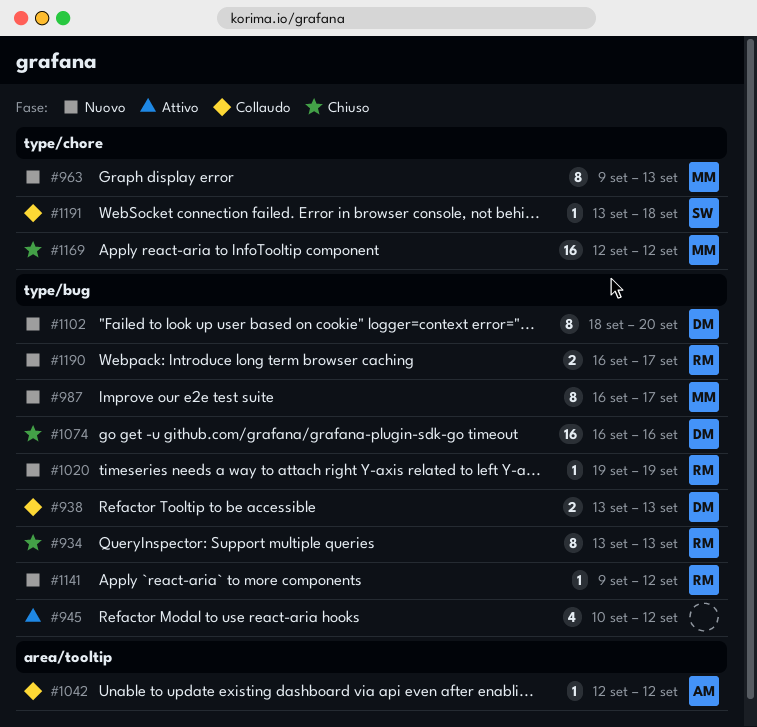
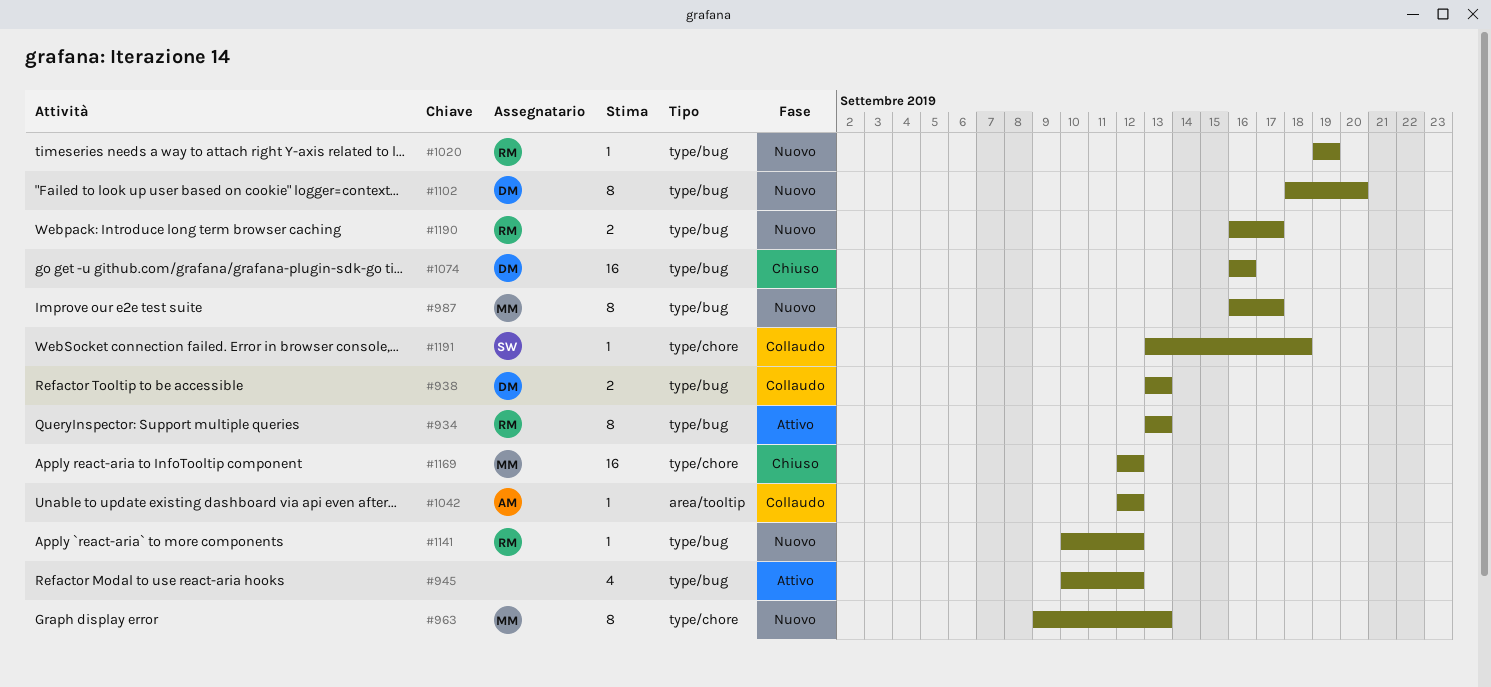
#934, status: Chiuso -> Attivo
#1141, start: Sep 9 -> Sep 10

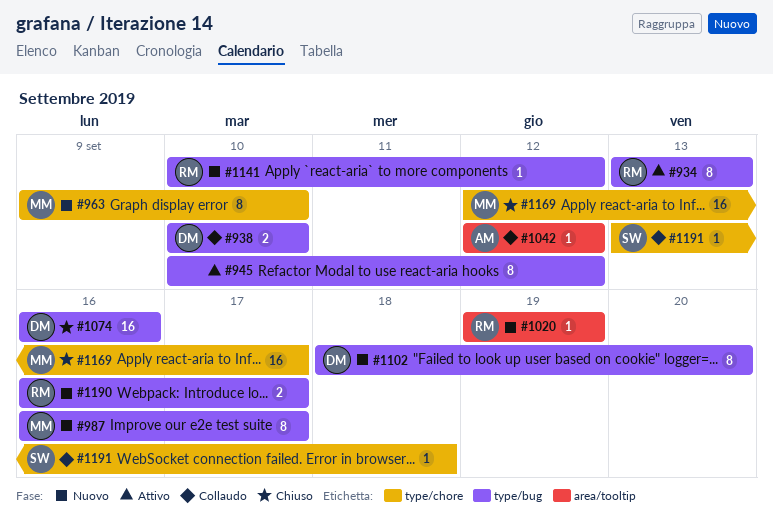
#938, start: Sep 13 -> Sep 10
#938, due: Sep 13 -> Sep 10
#945, estimate: 4 -> 8
#963, due: Sep 13 -> Sep 10
#1020, label: type/bug -> area/tooltip
#1169, due: Sep 12 -> Sep 17

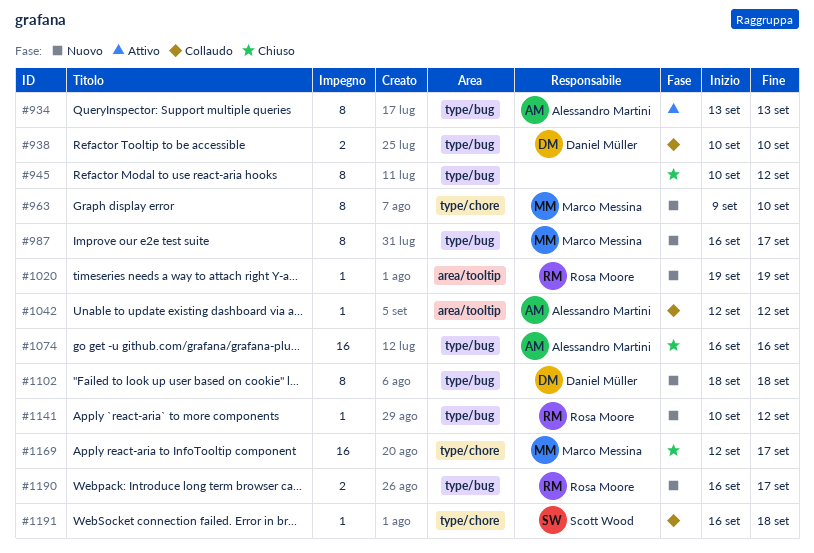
#934, owner: Rosa Moore -> Alessandro Martini
#945, status: Attivo -> Chiuso
#1074, owner: Daniel Müller -> Alessandro Martini
#1102, due: Sep 20 -> Sep 18
#1191, start: Sep 13 -> Sep 16

